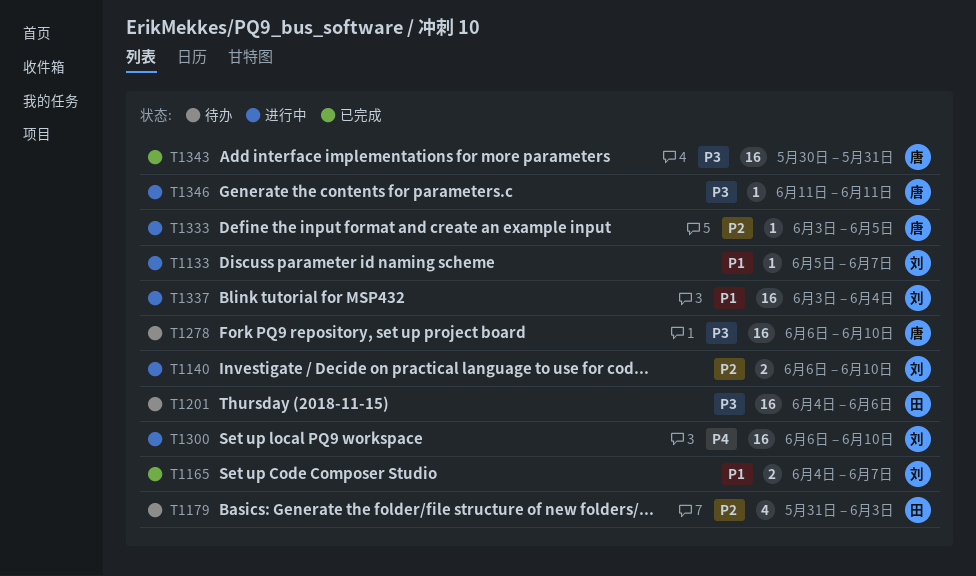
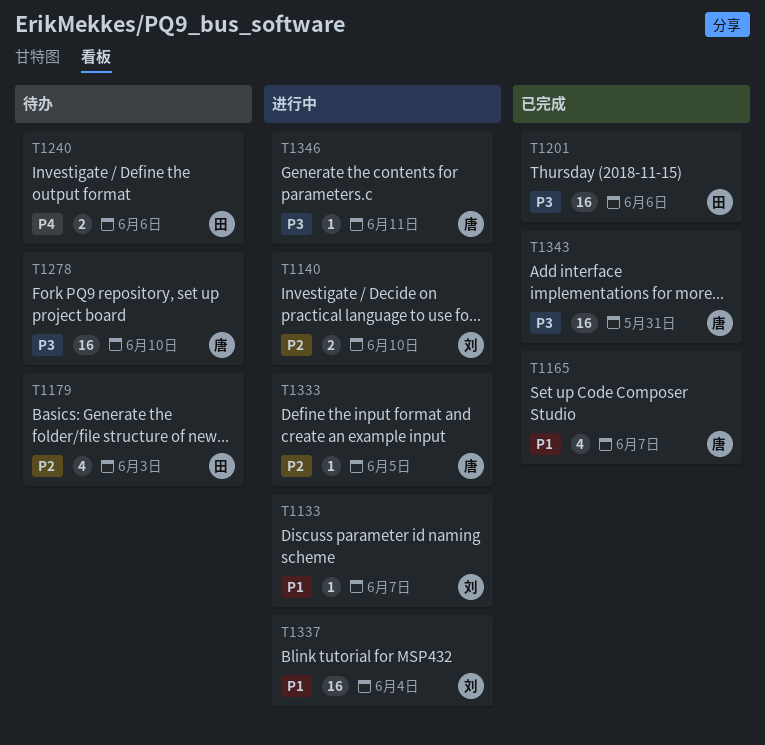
T1165, owner: 刘 -> 唐
T1165, estimate: 2 -> 4
T1201, status: 待办 -> 已完成
T1240: none -> present
T1300: present -> none

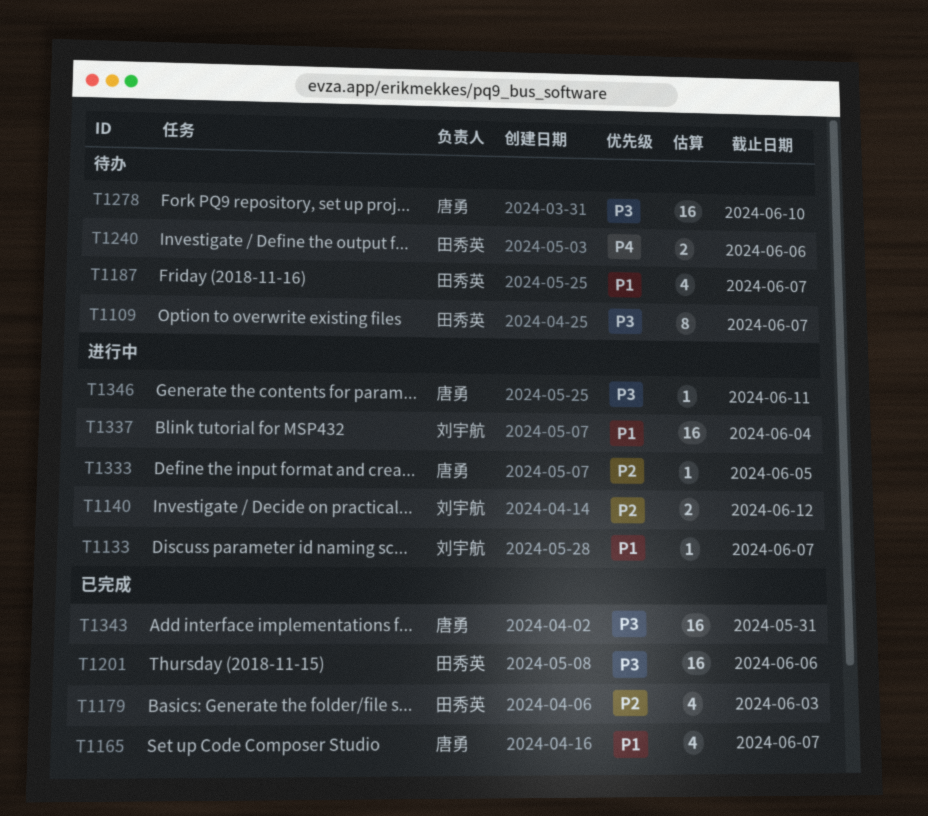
T1109: none -> present
T1140, due: Jun 10 -> Jun 12
T1179, status: 待办 -> 已完成
T1187: none -> present

